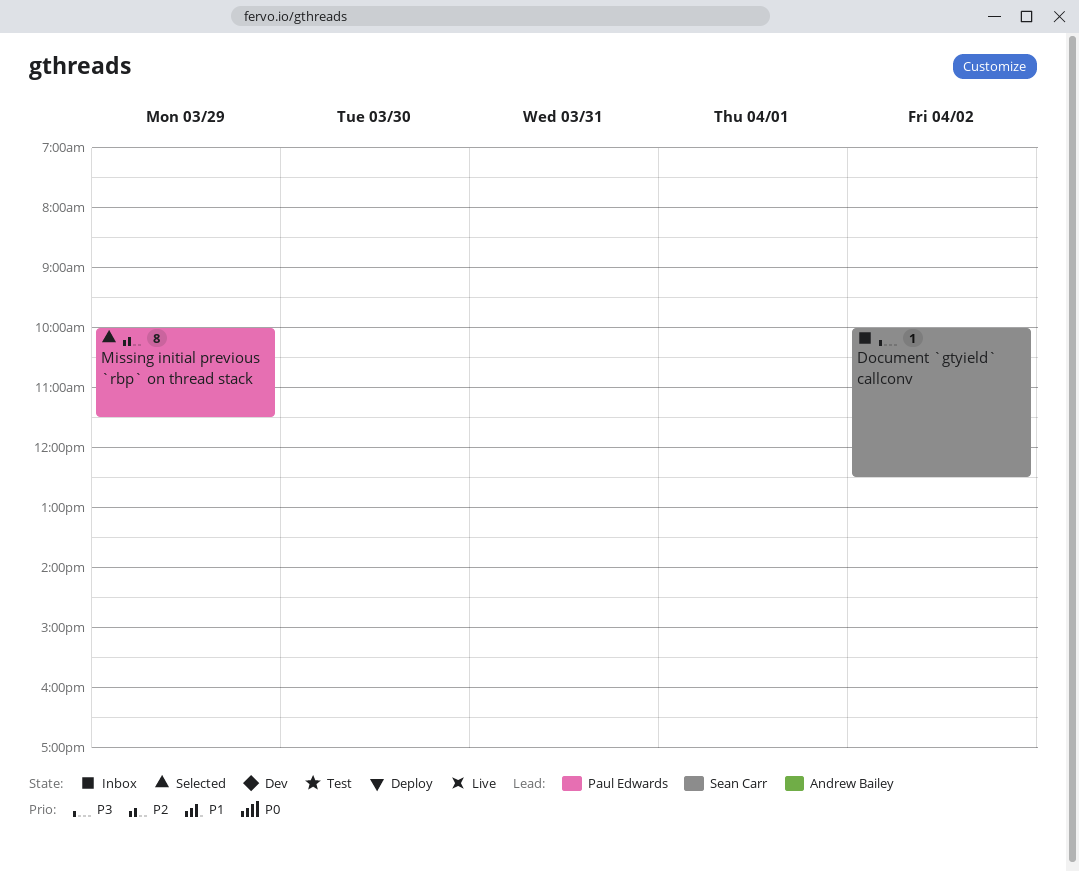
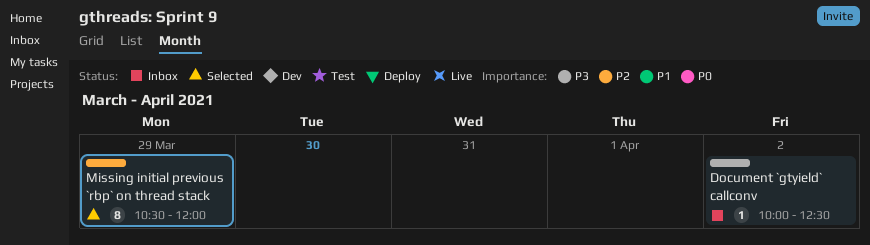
Missing initial previous `rbp` on thread stack, begins: 10:00 -> 10:30
Missing initial previous `rbp` on thread stack, ends: 11:30 -> 12:00

